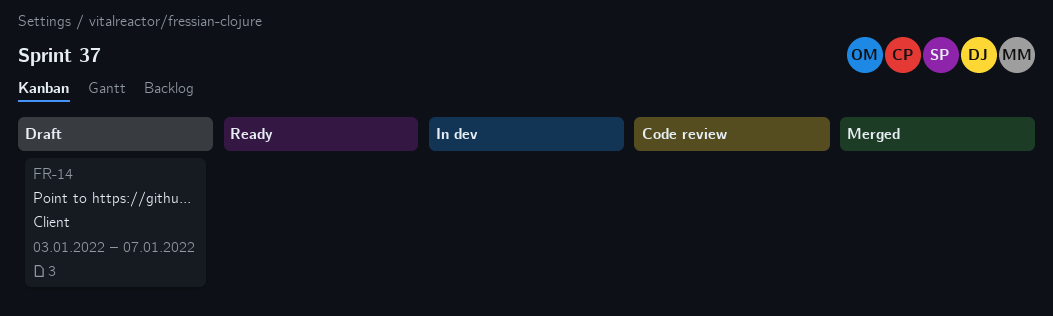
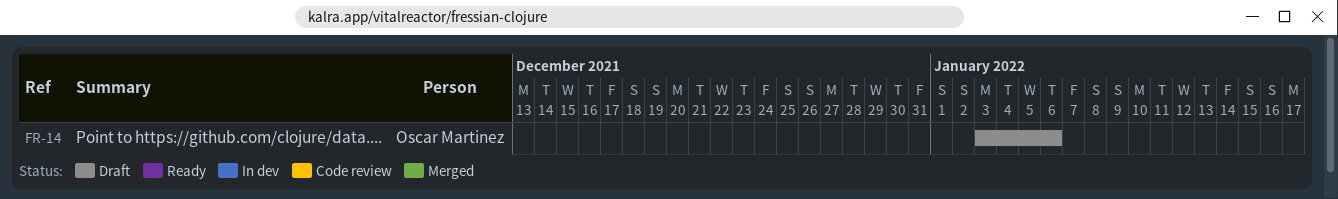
FR-14, due: Jan 7 -> Jan 6

